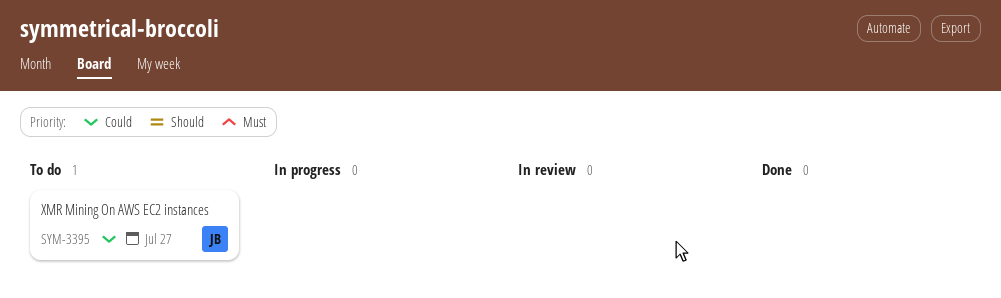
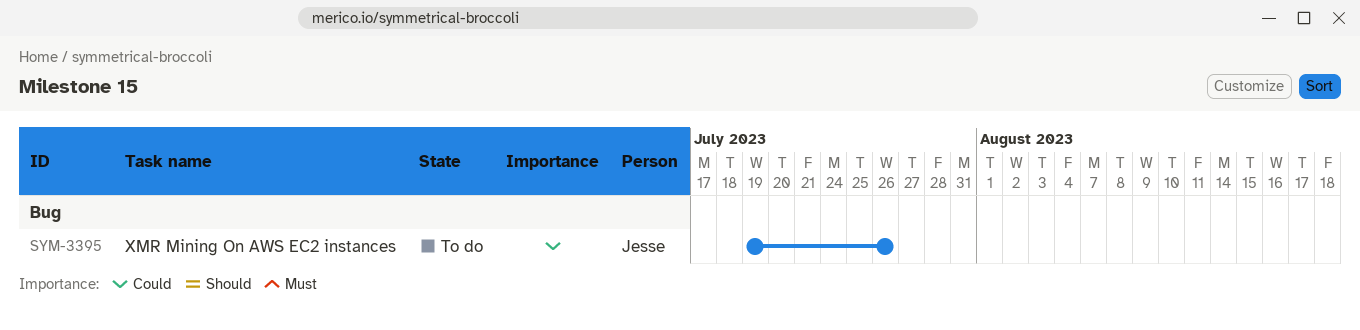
SYM-3395, due: Jul 27 -> Jul 26

